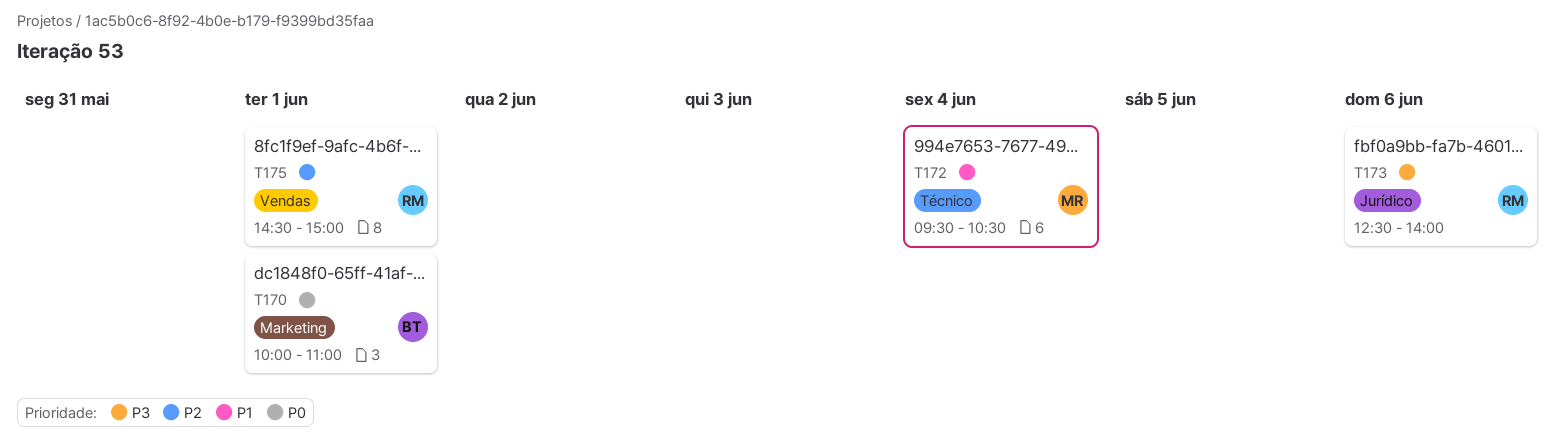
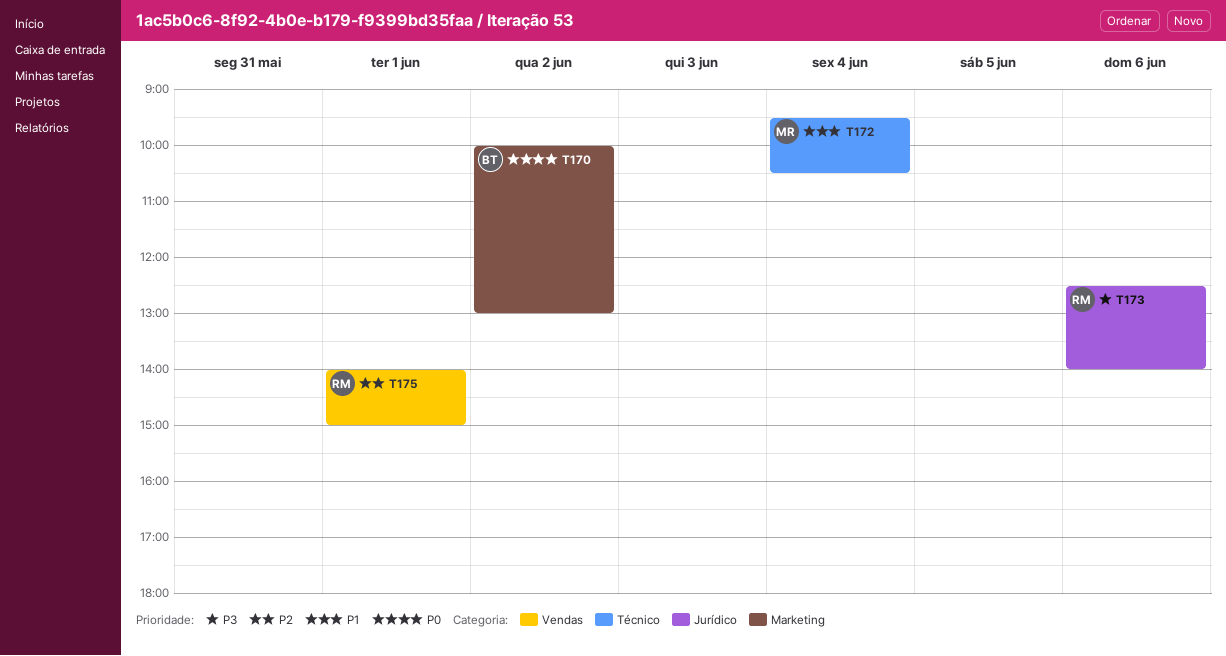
T170, day: Jun 1 -> Jun 2
T170, ends: 11:00 -> 13:00
T175, begins: 14:30 -> 14:00

